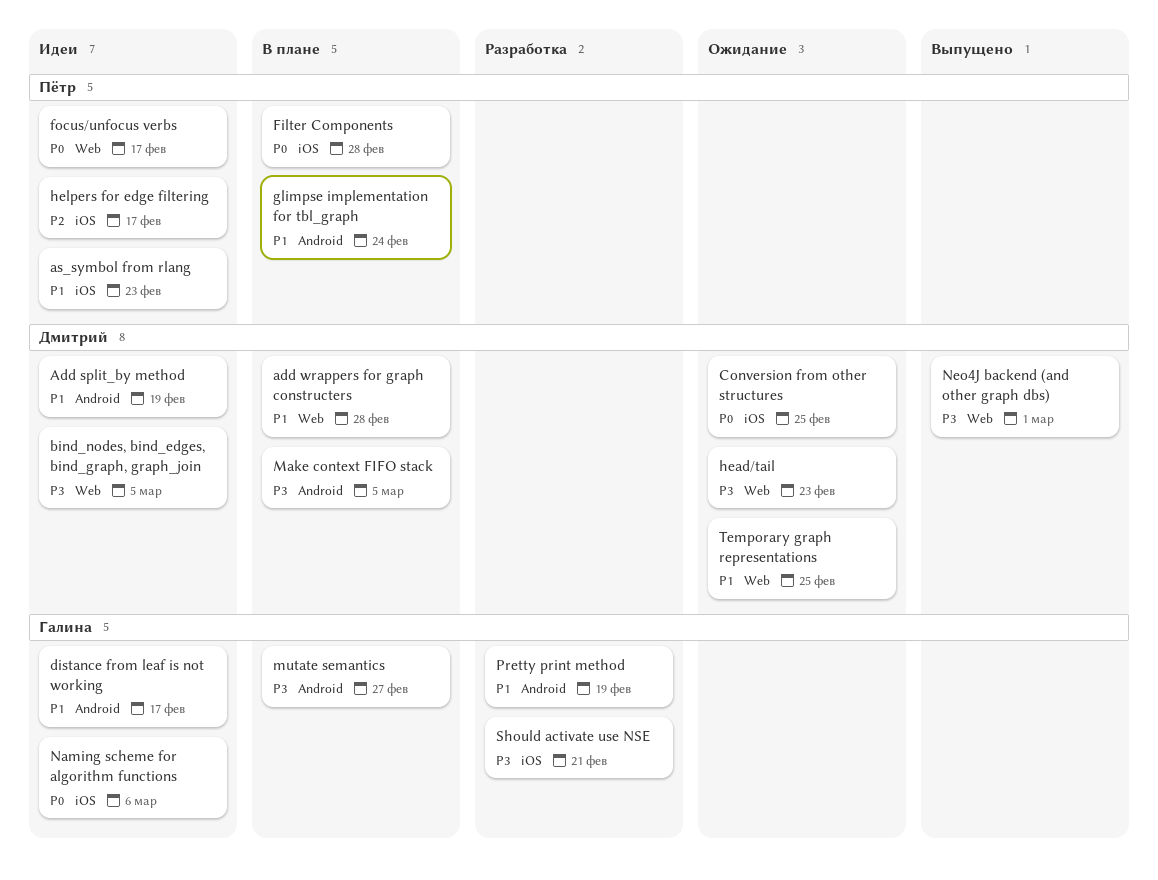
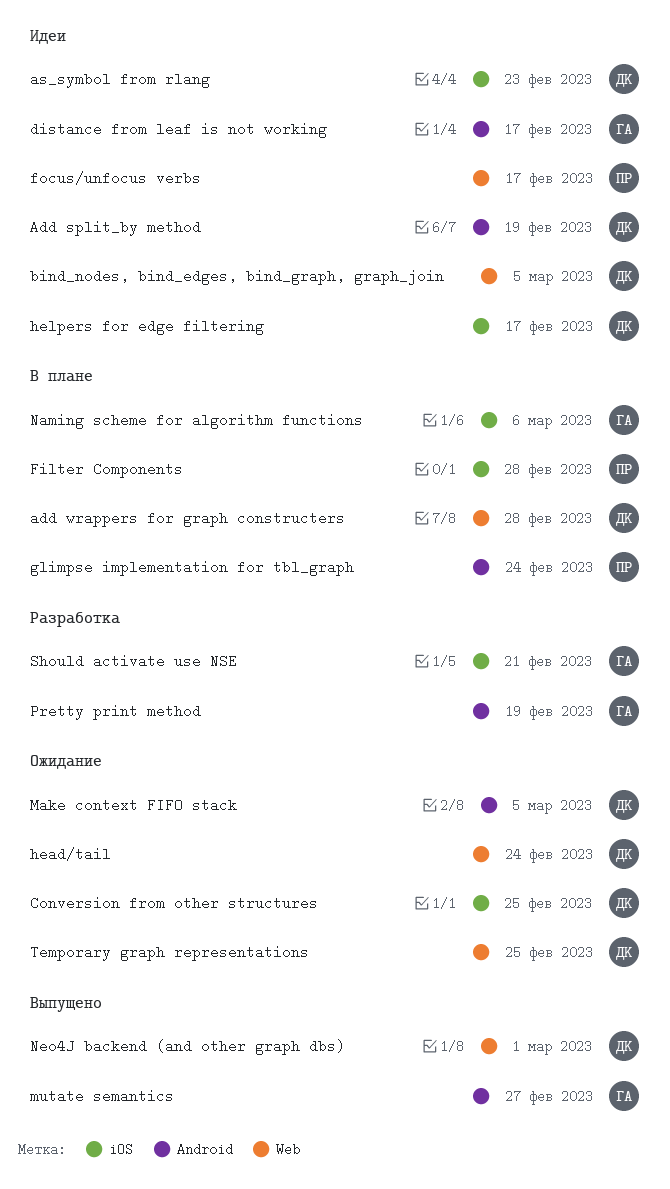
as_symbol from rlang, owner: Пётр -> Дмитрий
head/tail, due: Feb 23 -> Feb 24
helpers for edge filtering, owner: Пётр -> Дмитрий
Make context FIFO stack, status: В плане -> Ожидание
mutate semantics, status: В плане -> Выпущено
Naming scheme for algorithm functions, status: Идеи -> В плане

